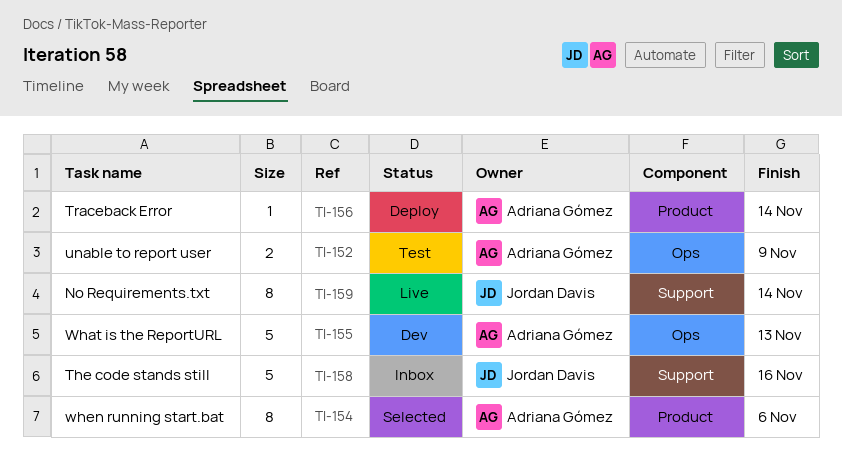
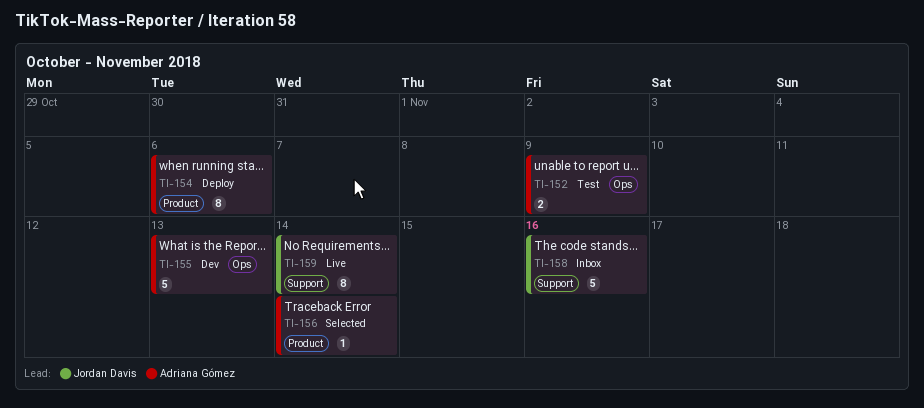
TI-154, status: Selected -> Deploy
TI-156, status: Deploy -> Selected

